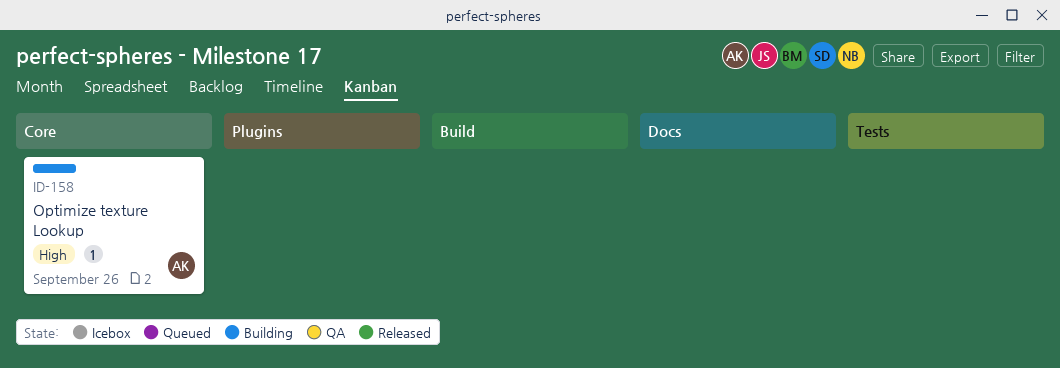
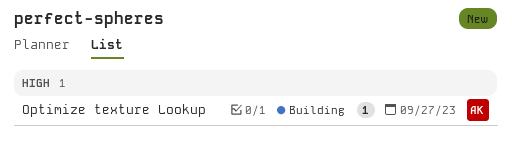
Optimize texture Lookup, due: Sep 26 -> Sep 27

